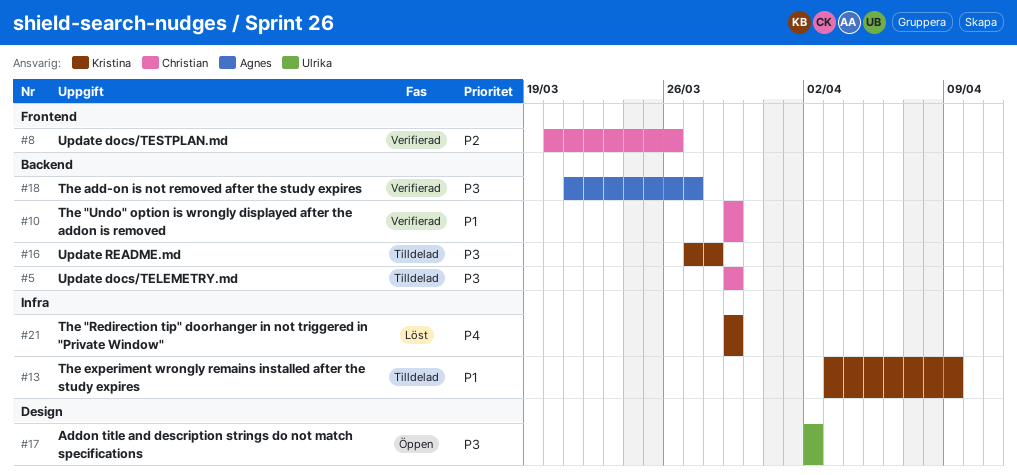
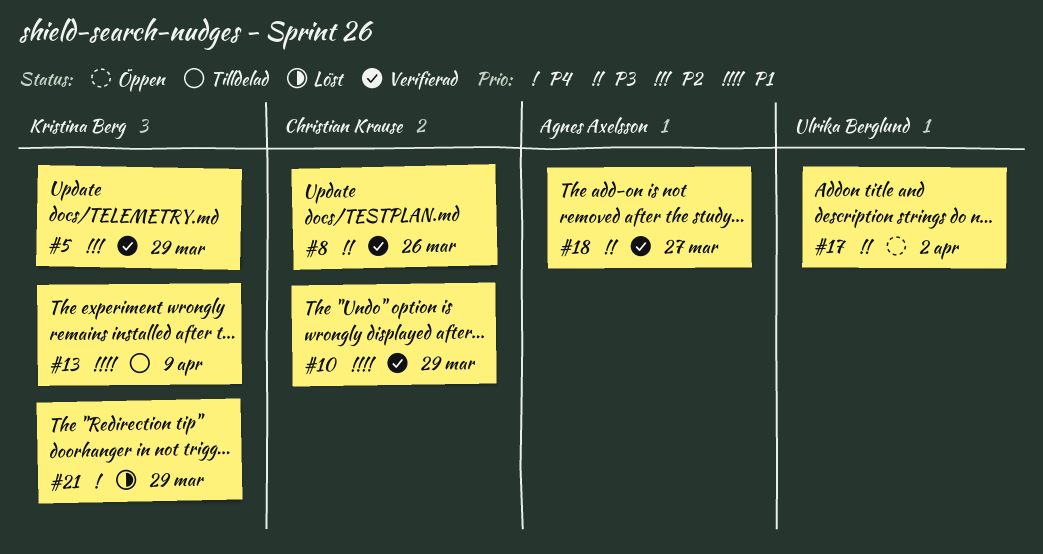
#5, status: Tilldelad -> Verifierad
#5, owner: Christian Krause -> Kristina Berg
#5, priority: P3 -> P2
#8, priority: P2 -> P3
#16: present -> none

